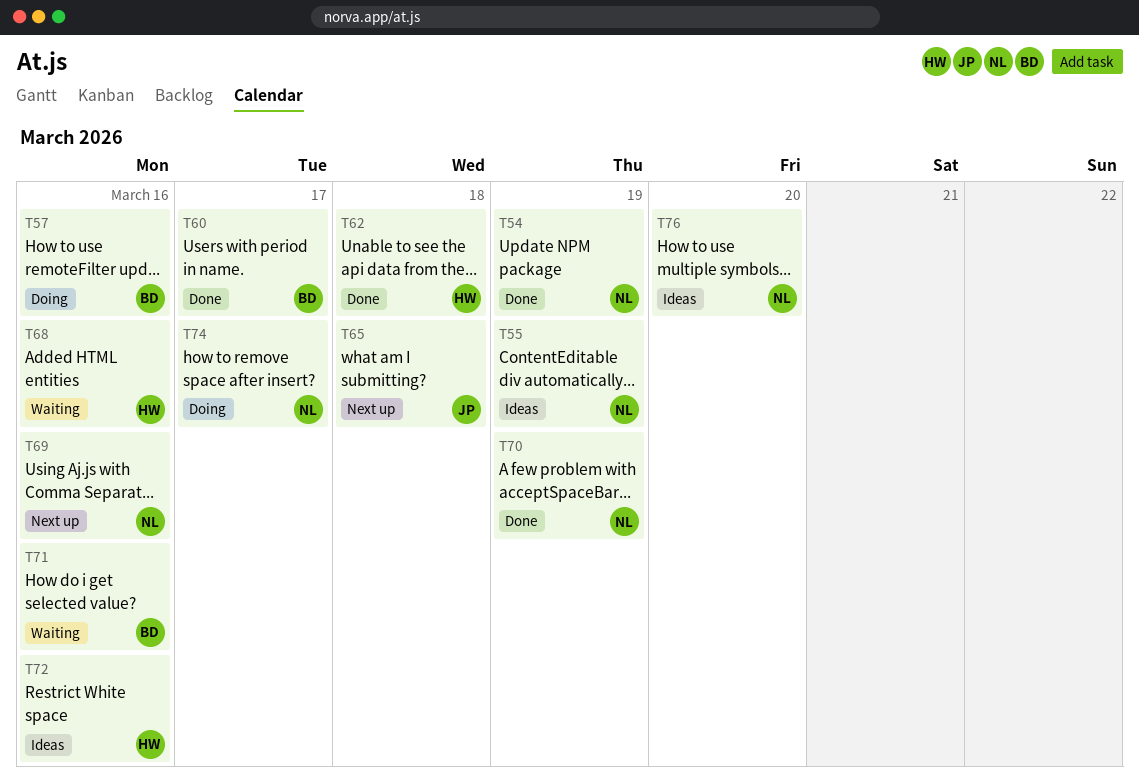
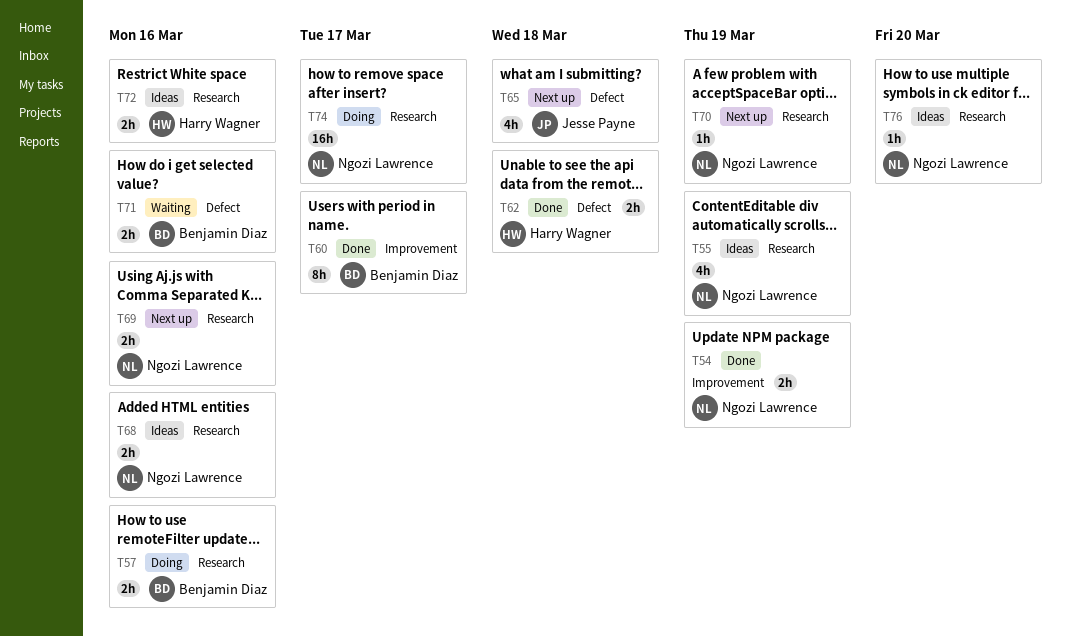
T68, status: Waiting -> Ideas
T68, owner: Harry Wagner -> Ngozi Lawrence
T70, status: Done -> Next up

